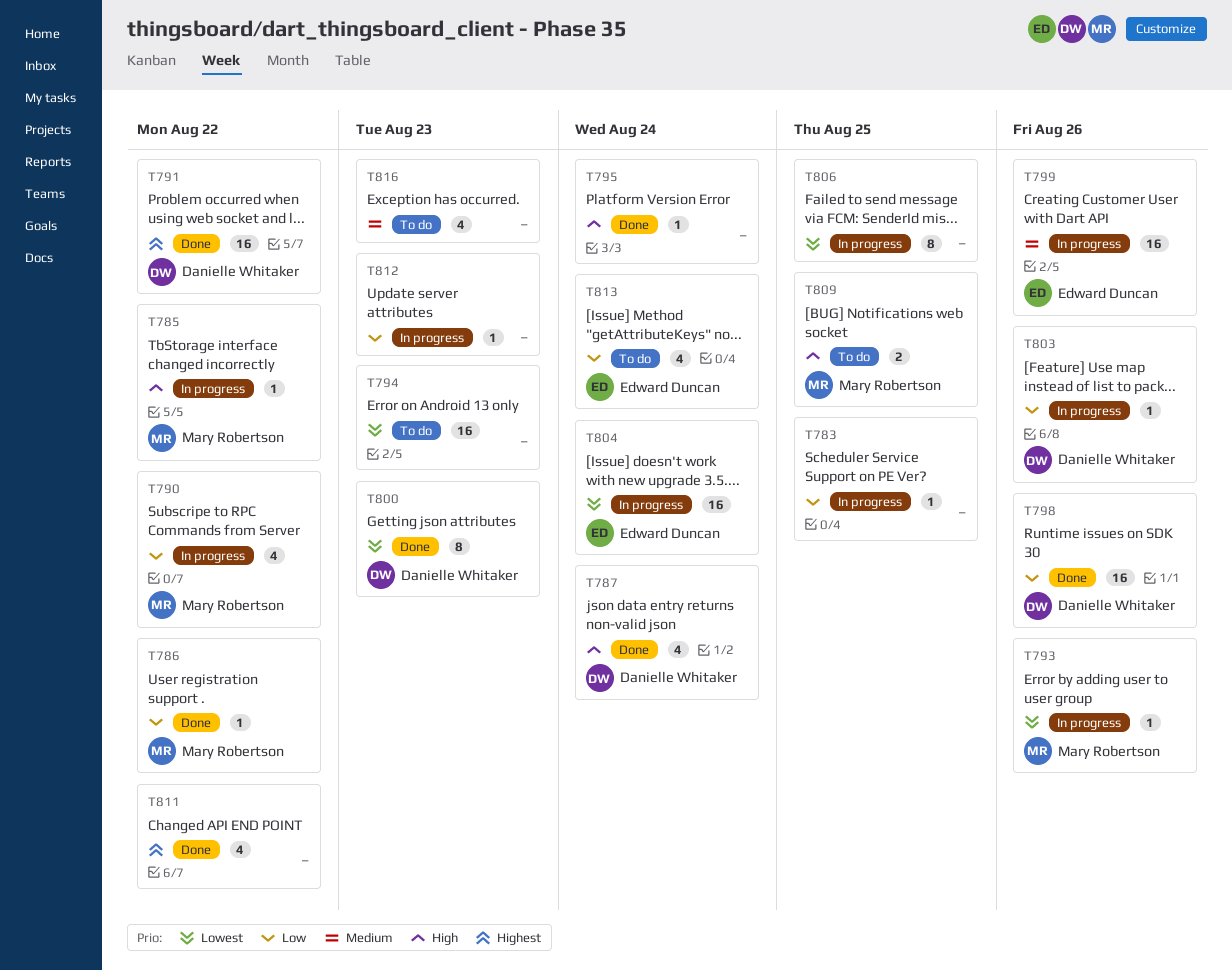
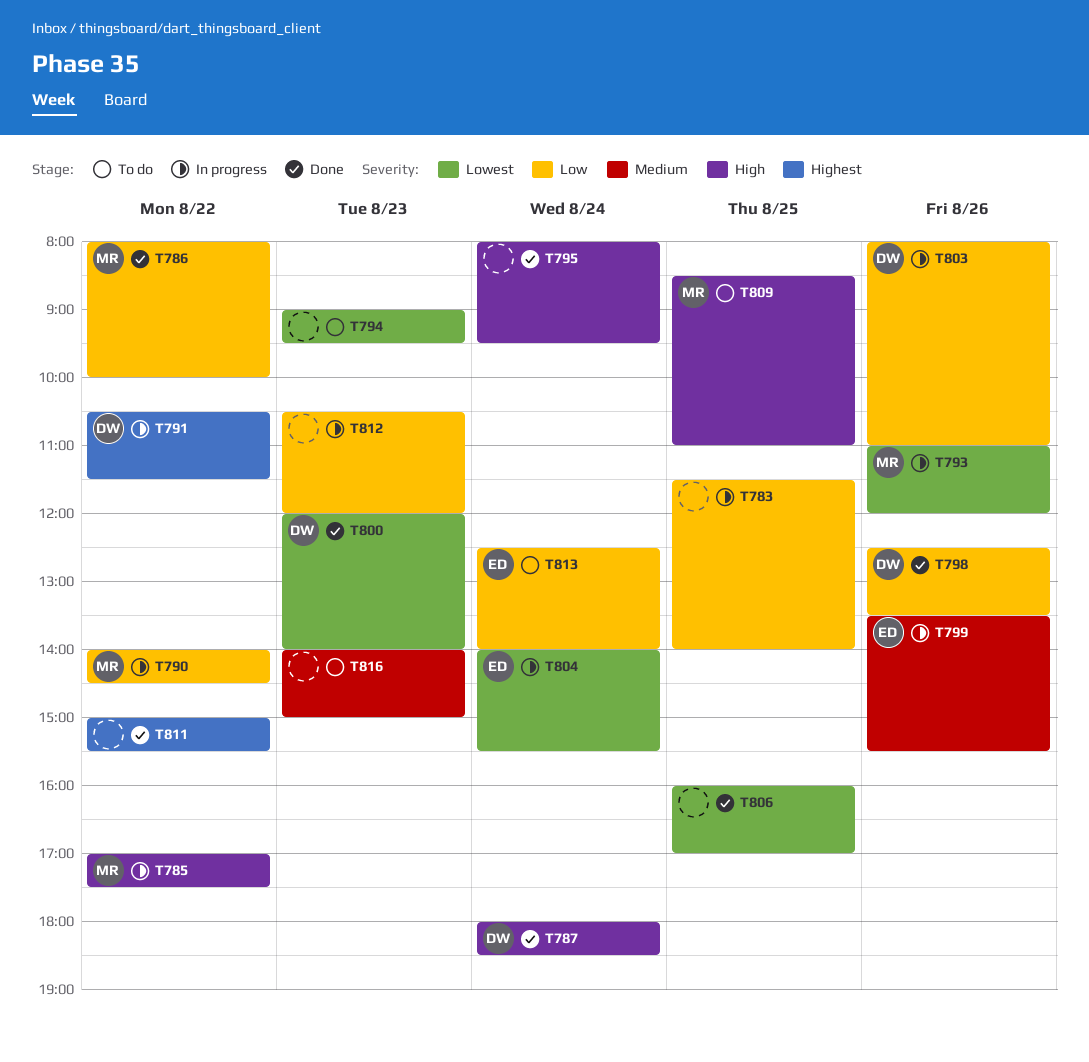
T791, status: Done -> In progress
T806, status: In progress -> Done

